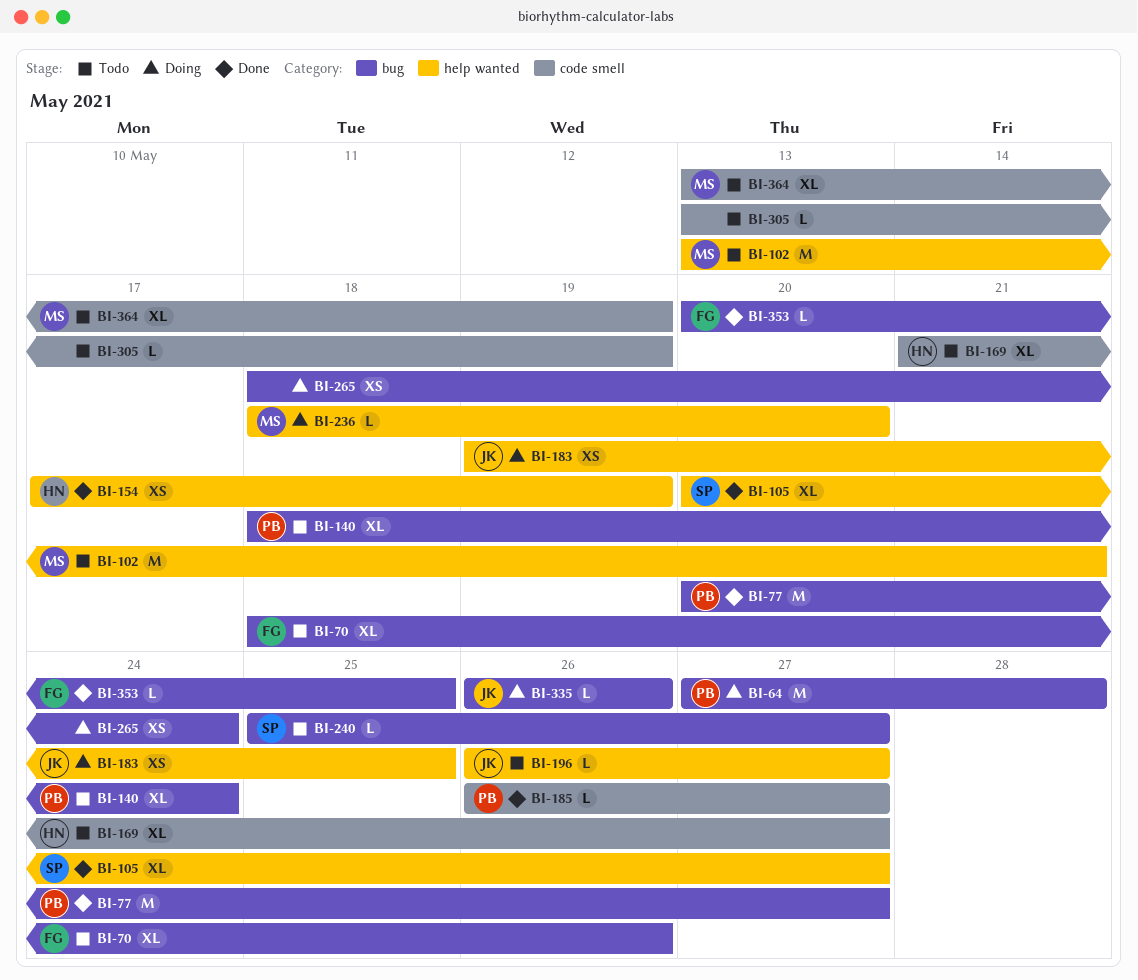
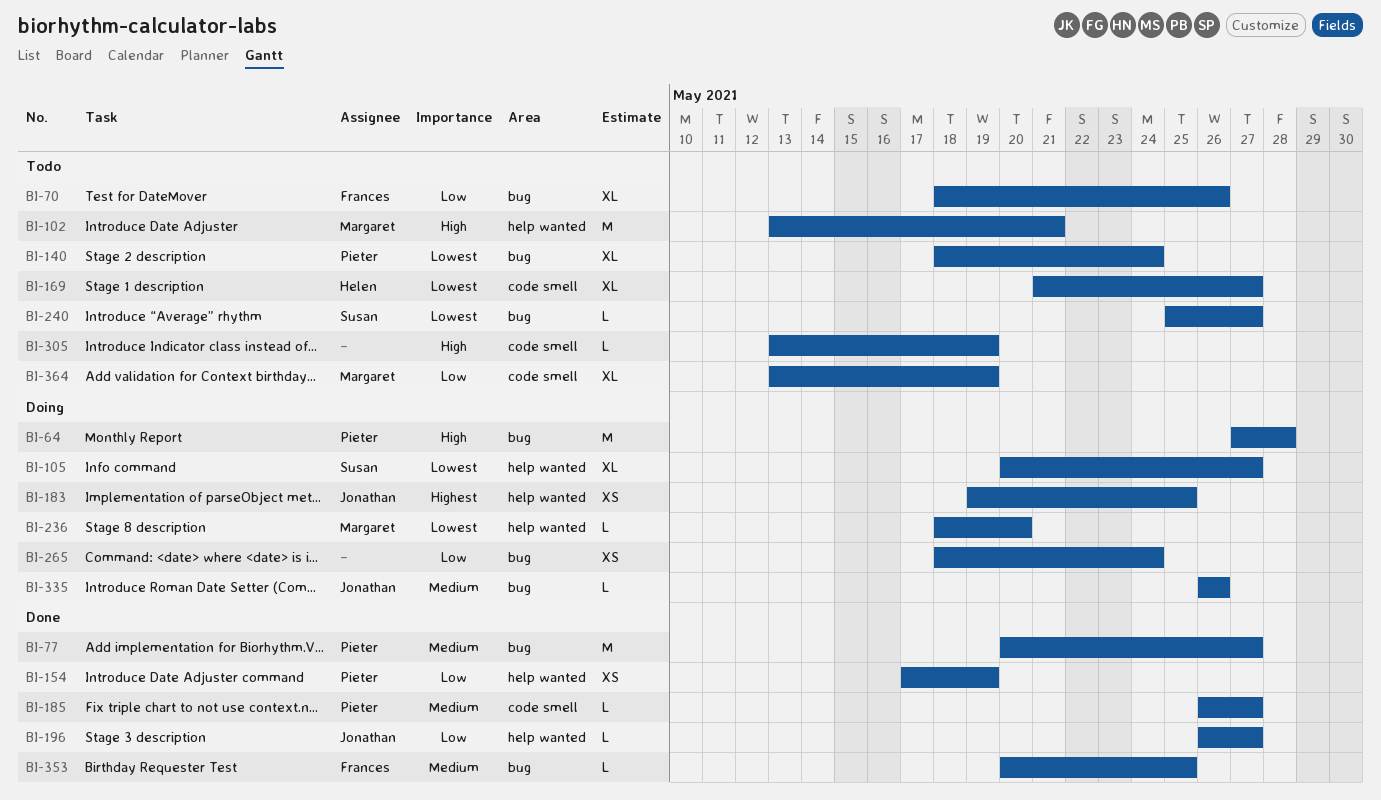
BI-105, status: Done -> Doing
BI-154, owner: Helen -> Pieter
BI-196, status: Todo -> Done

